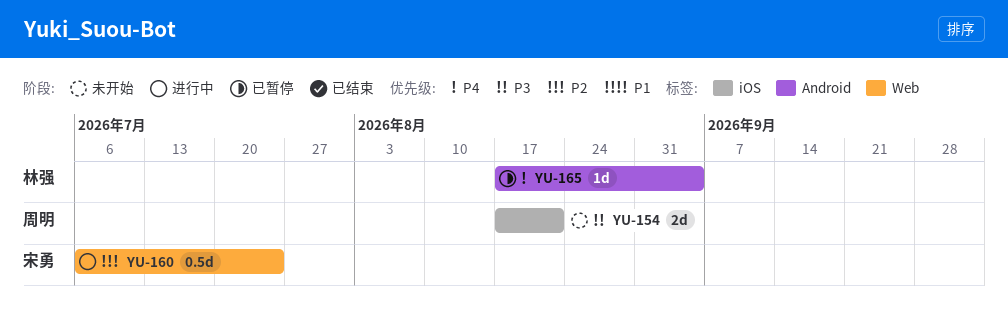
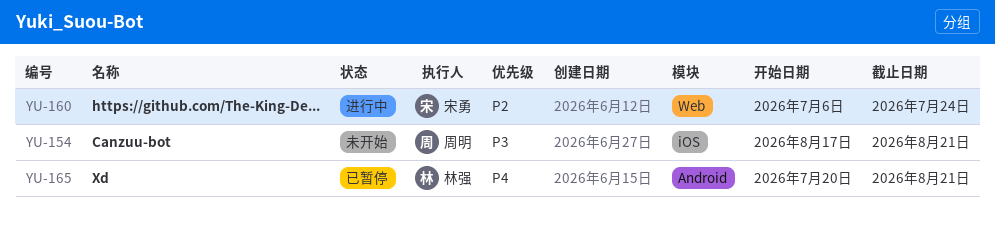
YU-165, start: Aug 17 -> Jul 20
YU-165, due: Sep 4 -> Aug 21

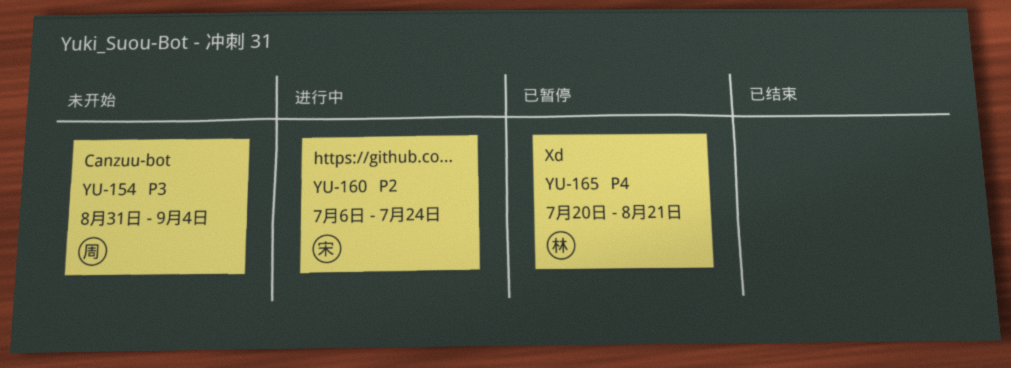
YU-154, start: Aug 17 -> Aug 31
YU-154, due: Aug 21 -> Sep 4

